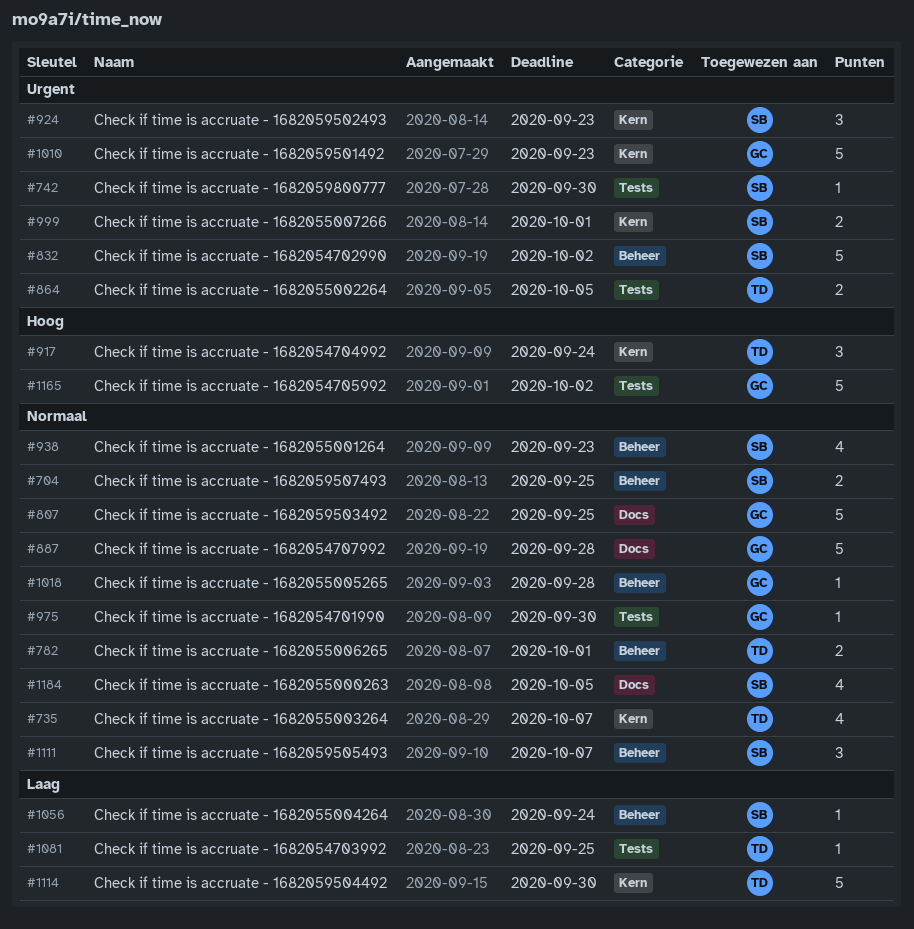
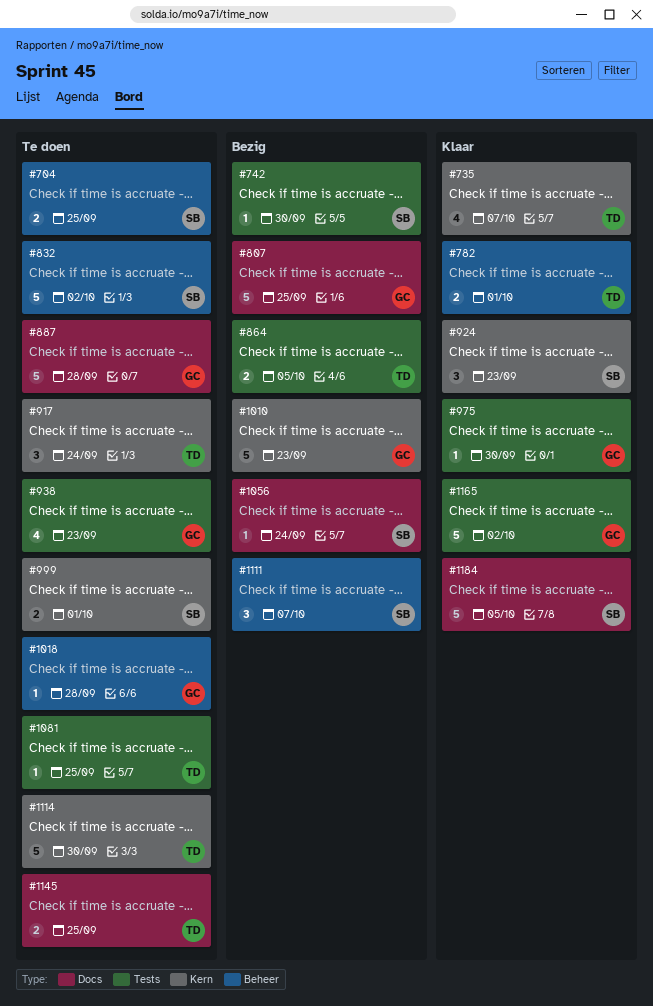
#938, owner: SB -> GC
#938, label: Beheer -> Tests
#1056, label: Beheer -> Docs
#1145: none -> present
#1184, estimate: 4 -> 5

